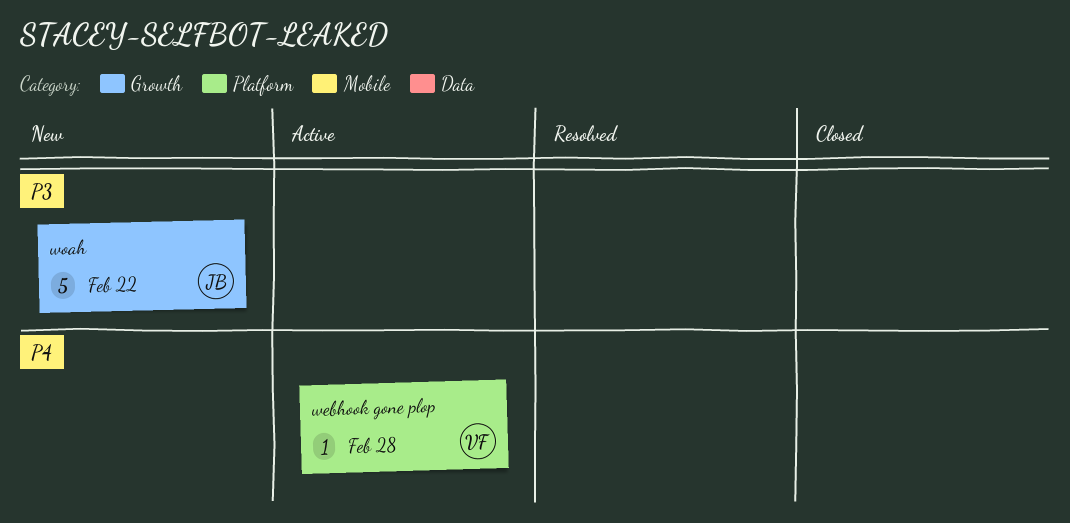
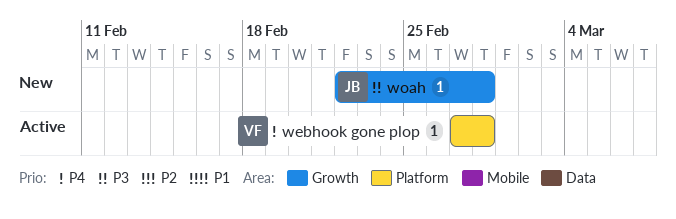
woah, estimate: 5 -> 1
woah, due: Feb 22 -> Feb 28

